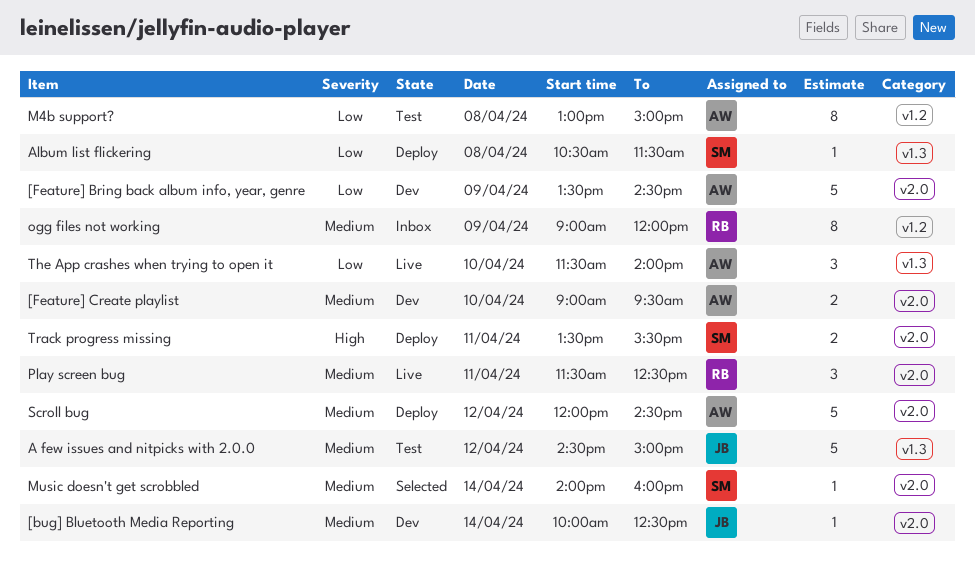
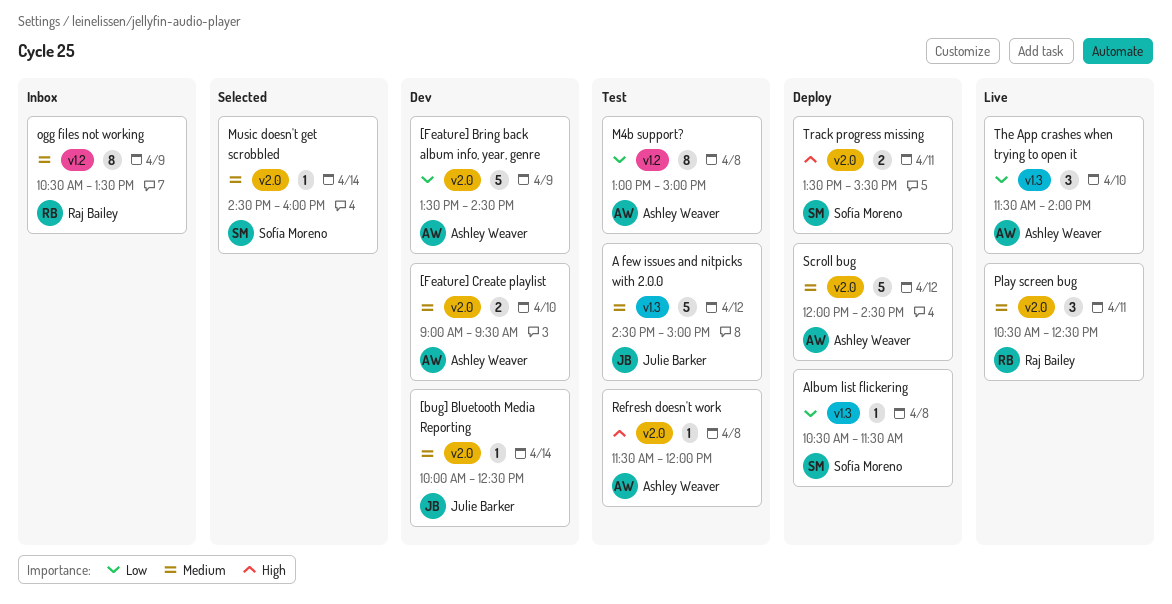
Music doesn't get scrobbled, begins: 14:00 -> 14:30
ogg files not working, begins: 09:00 -> 10:30
ogg files not working, ends: 12:00 -> 13:30
Play screen bug, begins: 11:30 -> 10:30
Refresh doesn't work: none -> present

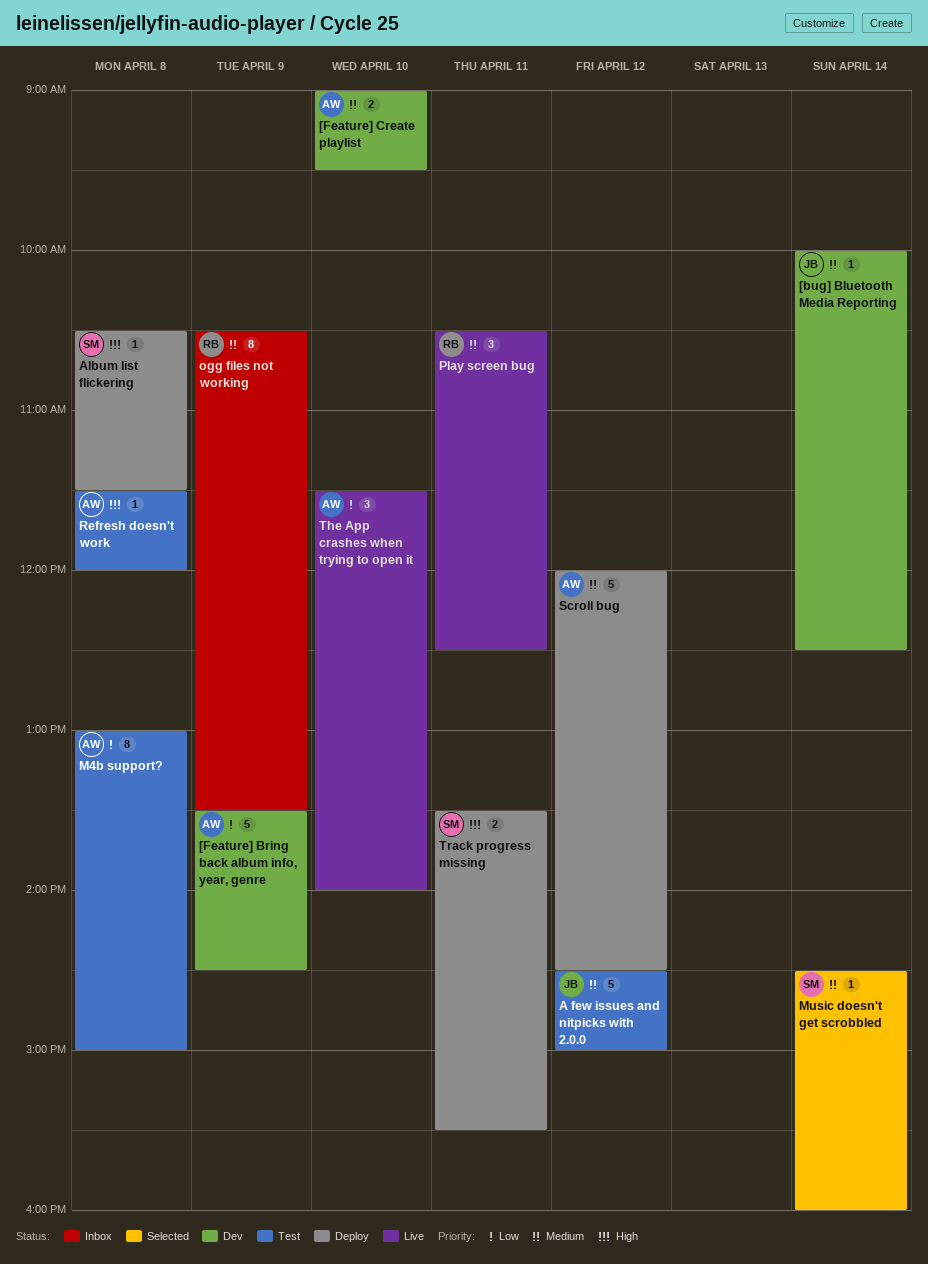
Album list flickering, priority: Low -> High

